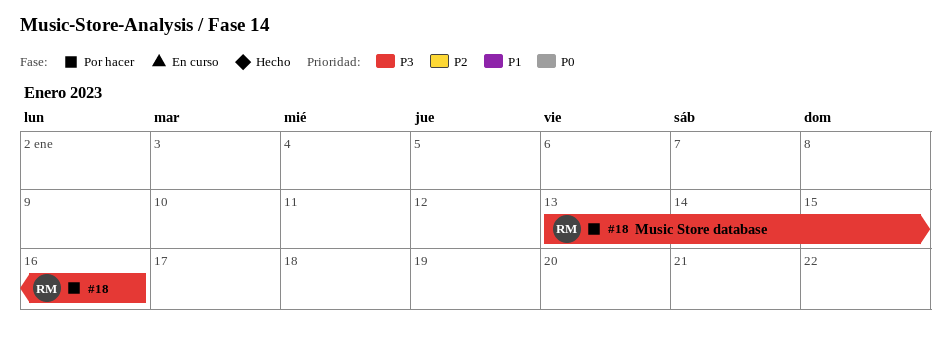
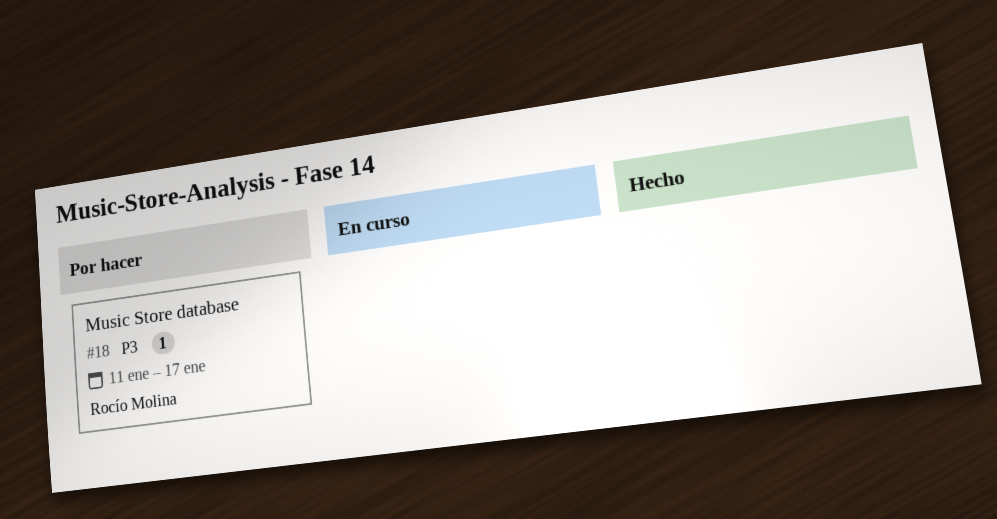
#18, start: Jan 13 -> Jan 11
#18, due: Jan 16 -> Jan 17

